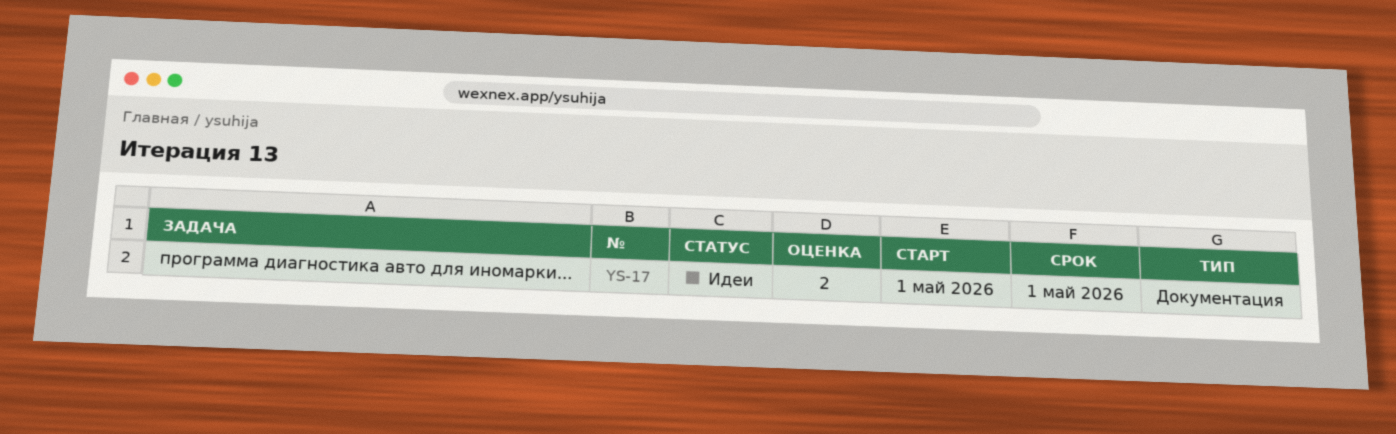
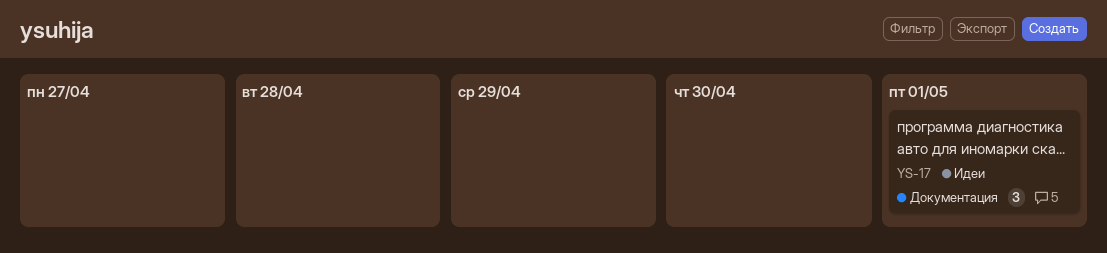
YS-17, estimate: 2 -> 3

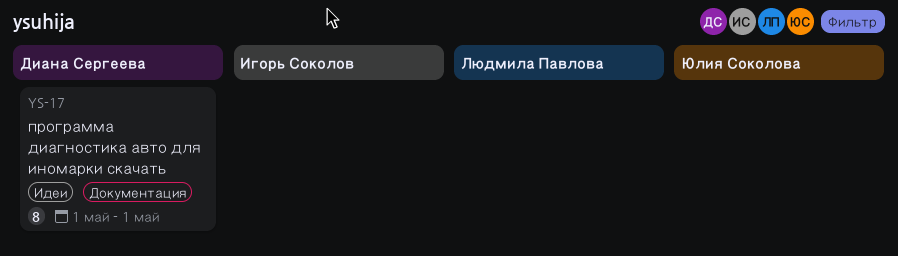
YS-17, estimate: 3 -> 8

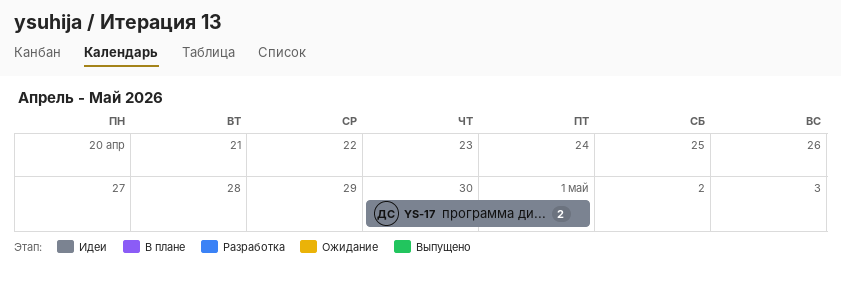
YS-17, estimate: 8 -> 2
YS-17, start: May 1 -> Apr 30

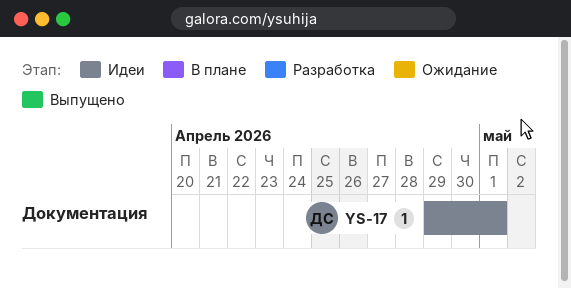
YS-17, estimate: 2 -> 1
YS-17, start: Apr 30 -> Apr 29

